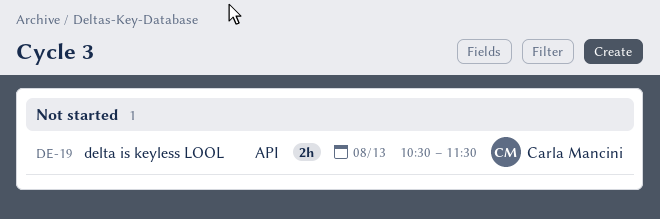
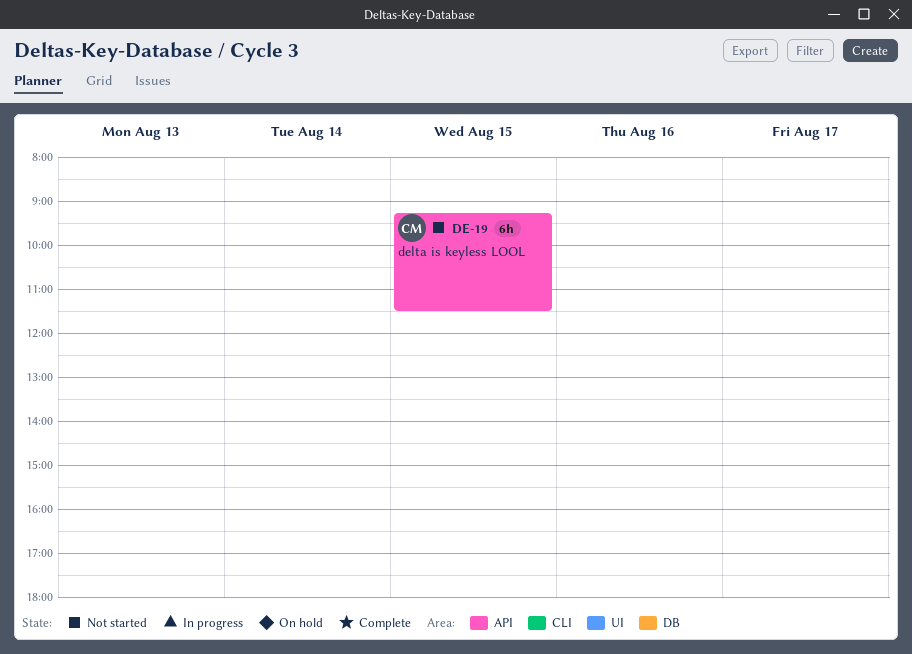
DE-19, estimate: 2h -> 6h
DE-19, day: Aug 13 -> Aug 15
DE-19, begins: 10:30 -> 09:15

